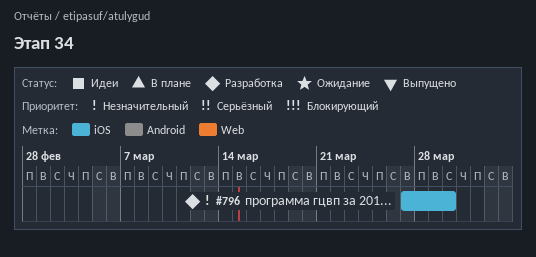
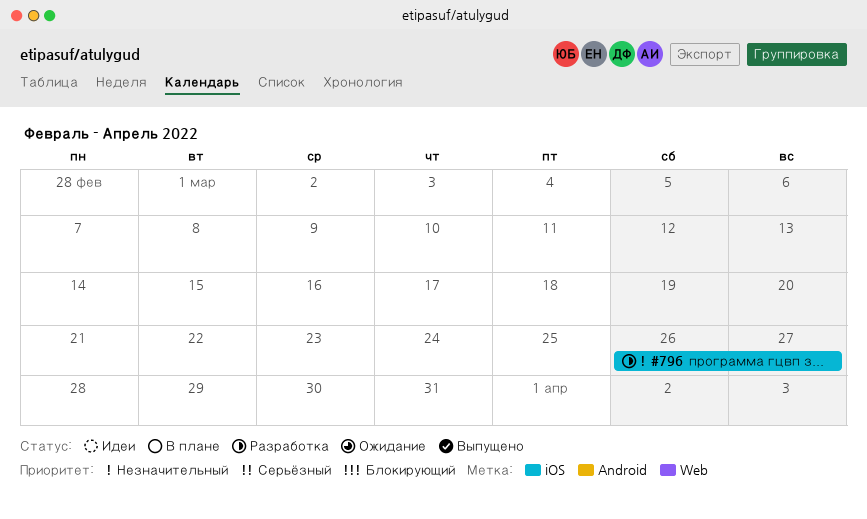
#796, start: Mar 27 -> Mar 26
#796, due: Mar 30 -> Mar 27

